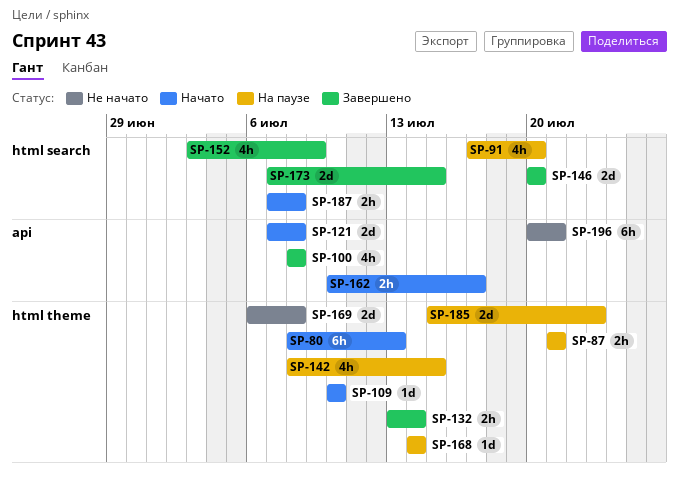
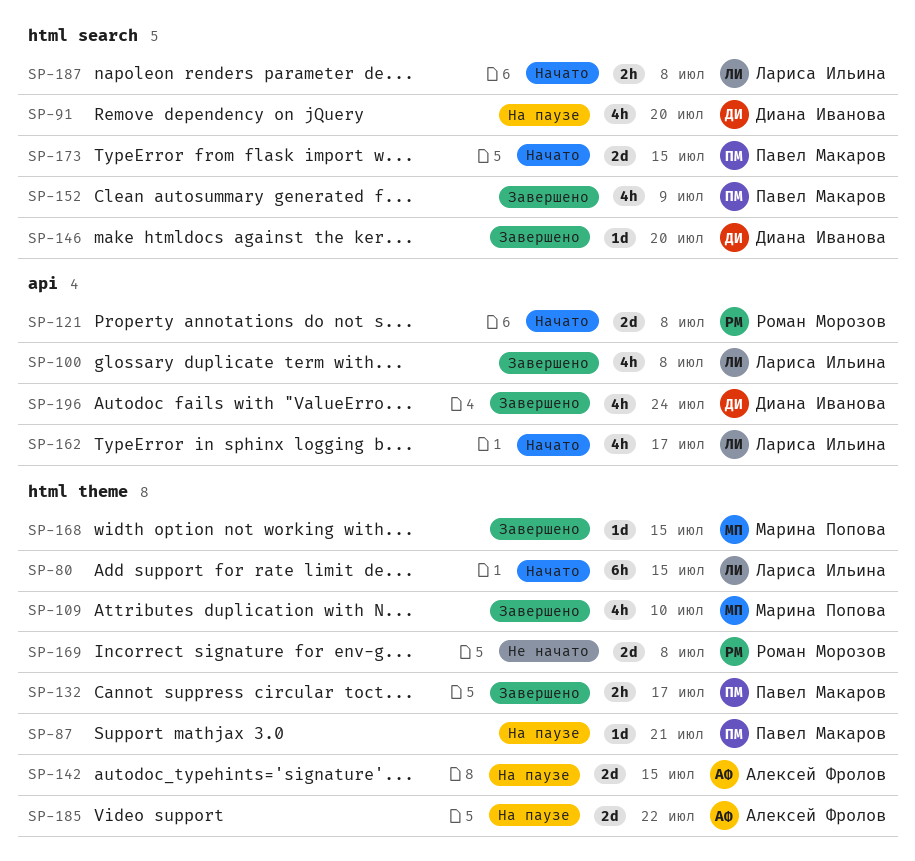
SP-80, due: Jul 13 -> Jul 15
SP-87, estimate: 2h -> 1d
SP-109, status: Начато -> Завершено
SP-109, estimate: 1d -> 4h
SP-132, due: Jul 14 -> Jul 17
SP-142, estimate: 4h -> 2d
SP-146, estimate: 2d -> 1d
SP-162, estimate: 2h -> 4h
SP-168, status: На паузе -> Завершено
SP-168, due: Jul 14 -> Jul 15
SP-173, status: Завершено -> Начато
SP-185, due: Jul 23 -> Jul 22
SP-196, status: Не начато -> Завершено
SP-196, estimate: 6h -> 4h
SP-196, due: Jul 21 -> Jul 24

